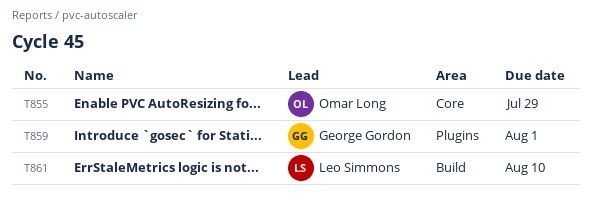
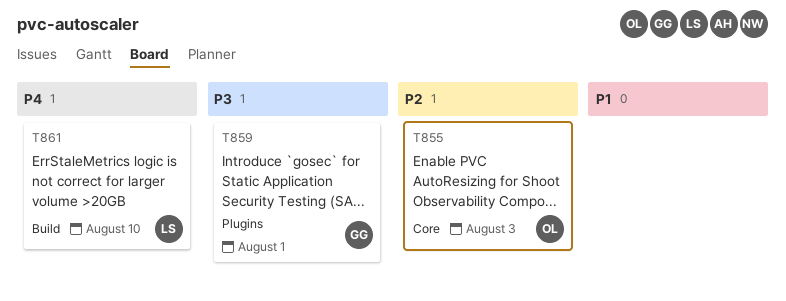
T855, due: Jul 29 -> Aug 3

